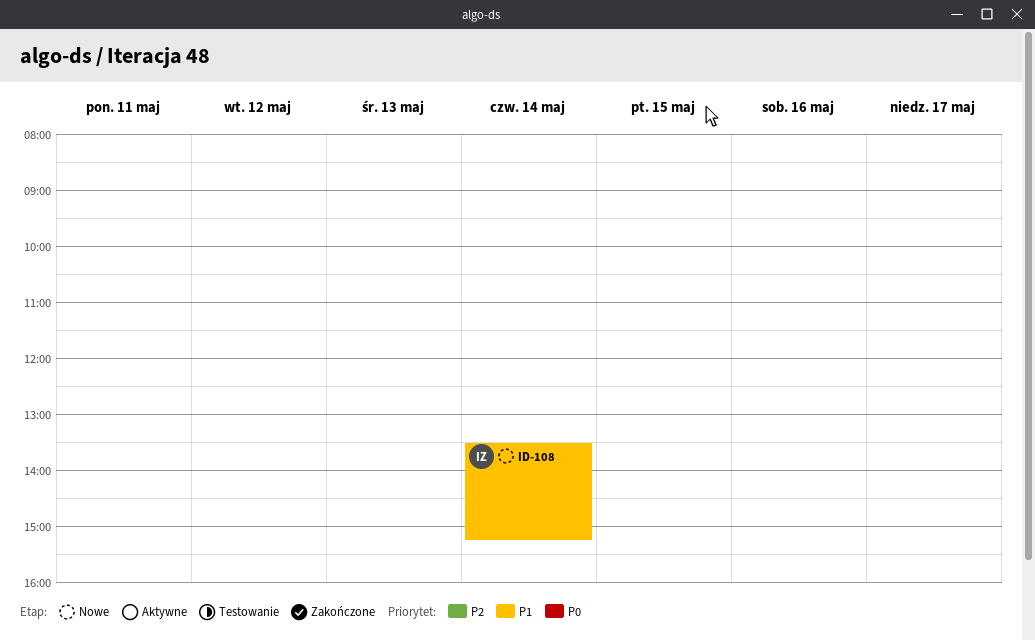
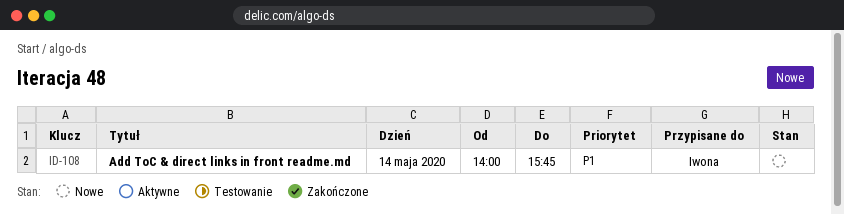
ID-108, begins: 13:30 -> 14:00
ID-108, ends: 15:15 -> 15:45

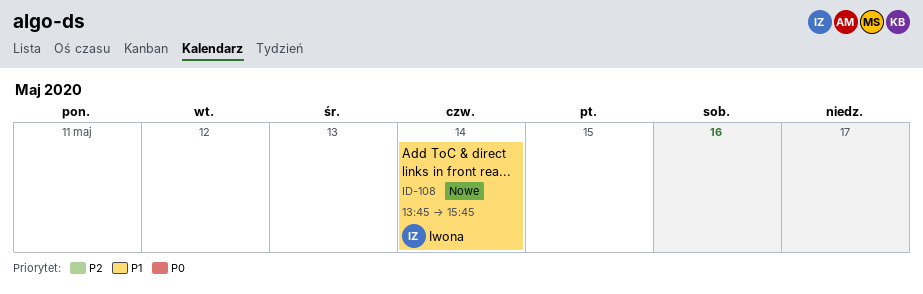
ID-108, begins: 14:00 -> 13:45

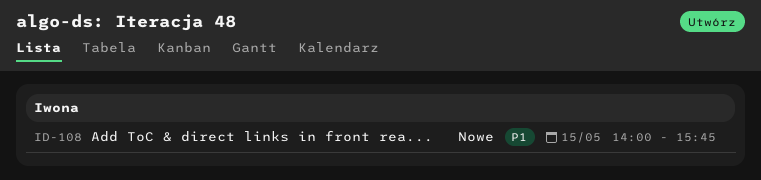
ID-108, day: May 14 -> May 15
ID-108, begins: 13:45 -> 14:00

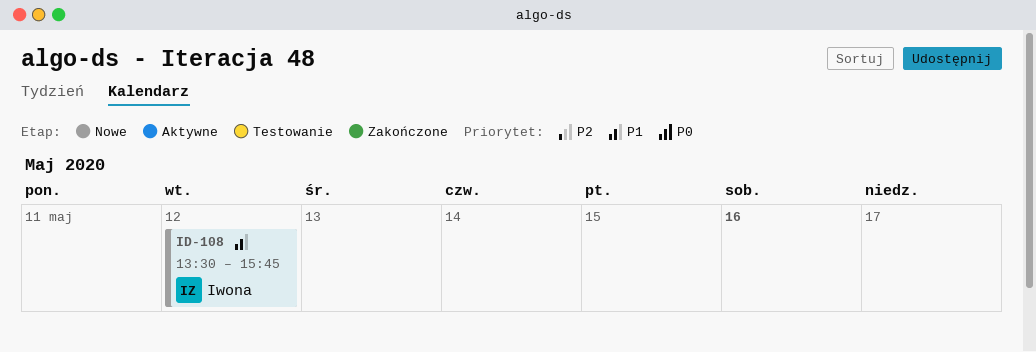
ID-108, day: May 15 -> May 12
ID-108, begins: 14:00 -> 13:30

